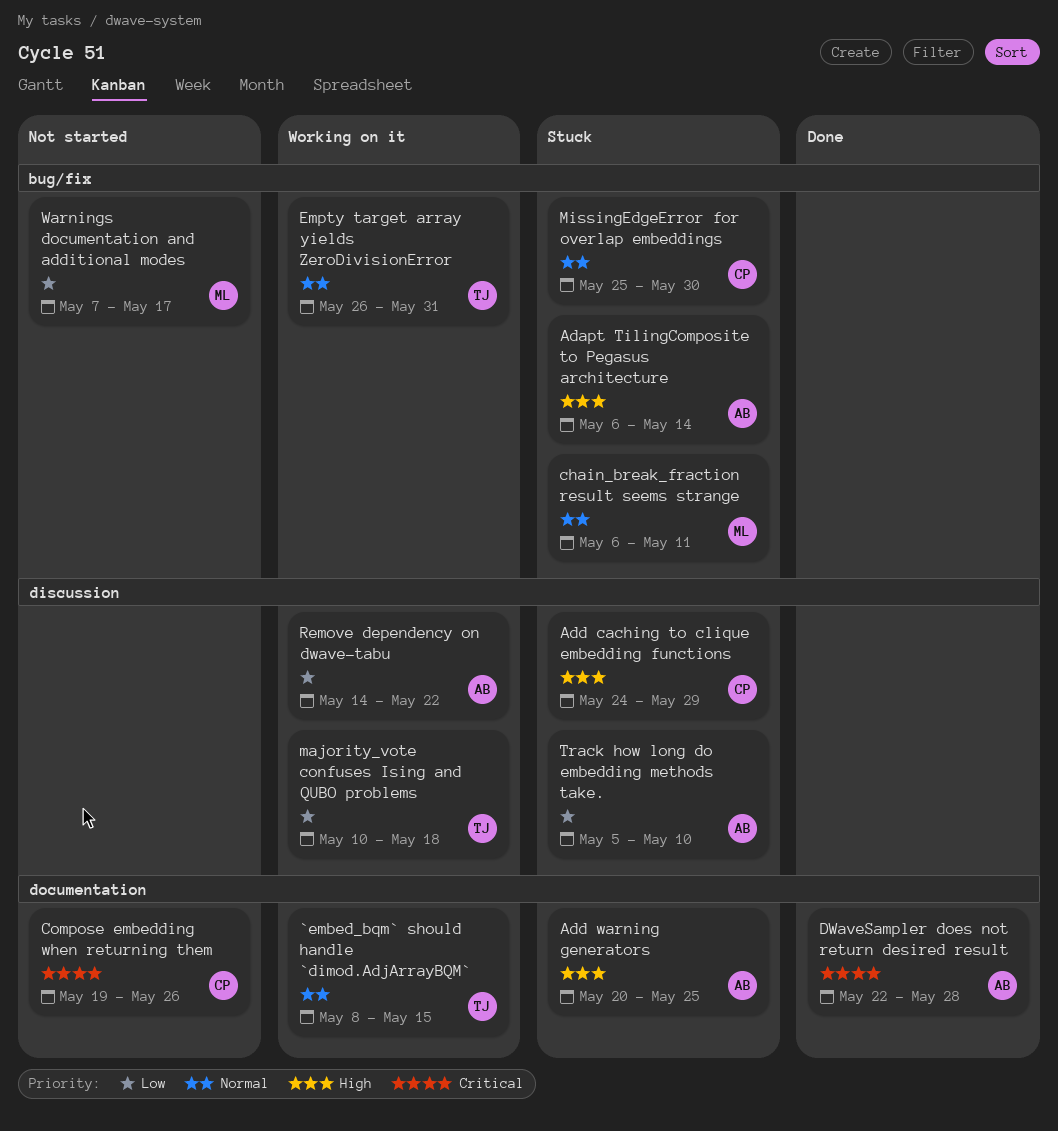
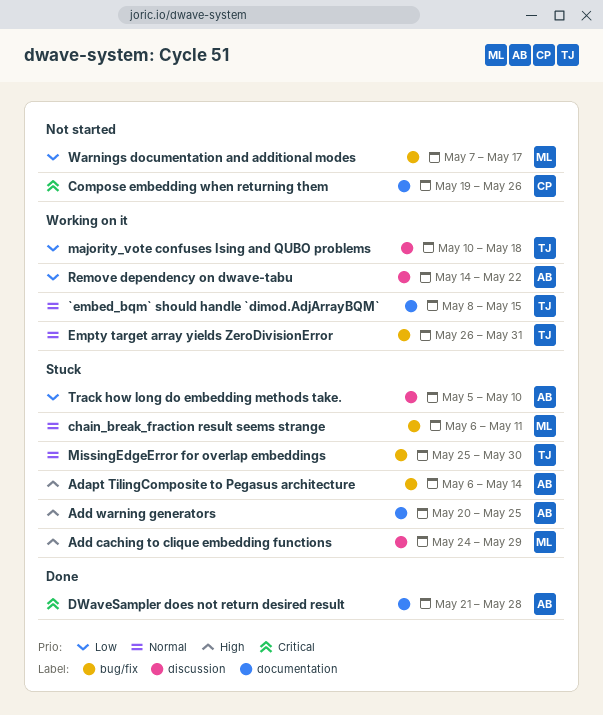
Add caching to clique embedding functions, owner: CP -> ML
DWaveSampler does not return desired result, start: May 22 -> May 21
MissingEdgeError for overlap embeddings, owner: CP -> TJ

